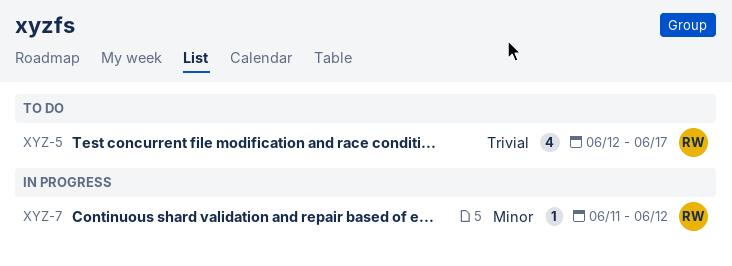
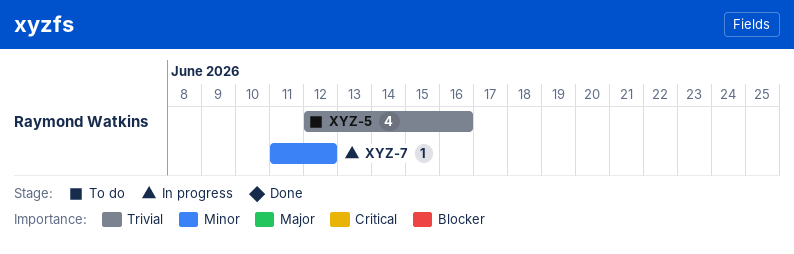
XYZ-5, due: Jun 17 -> Jun 16

